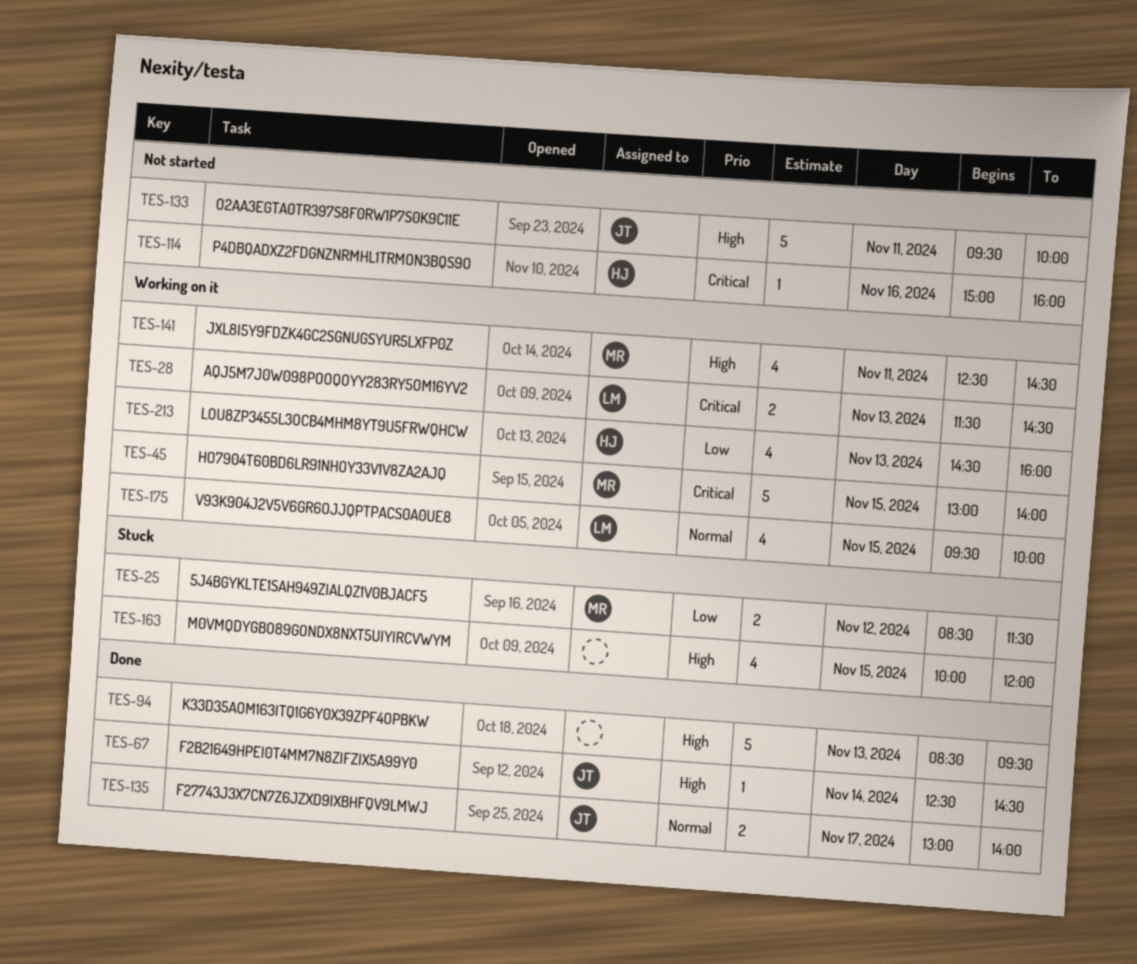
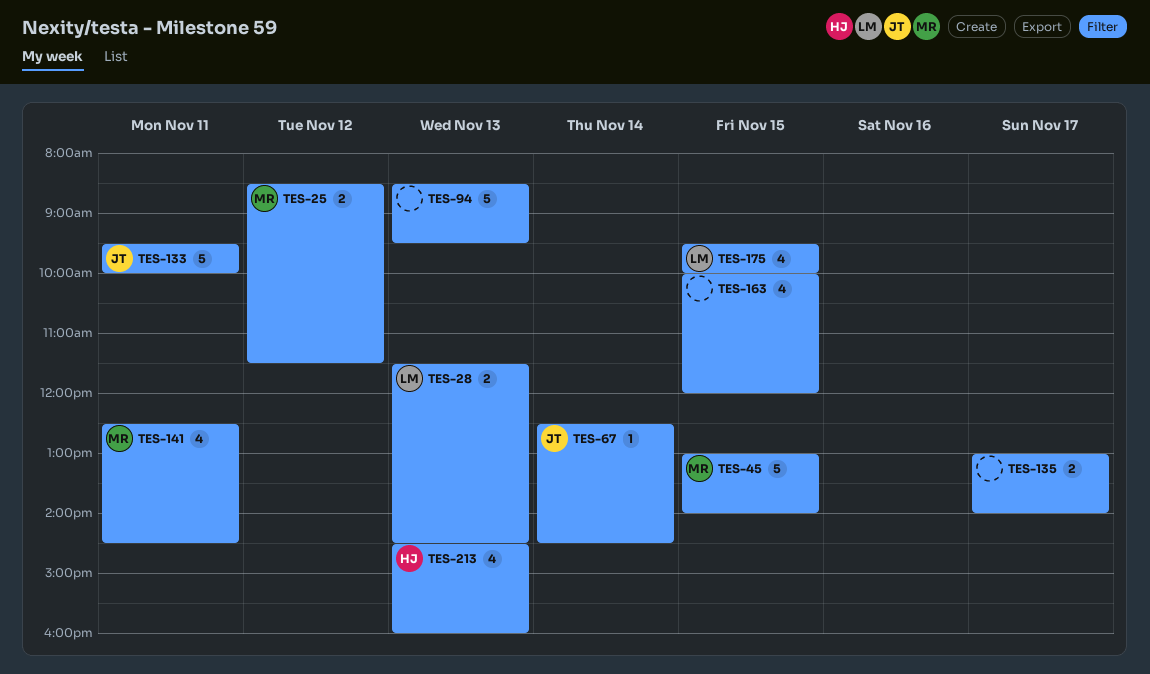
TES-114: present -> none
TES-135, owner: JT -> none

